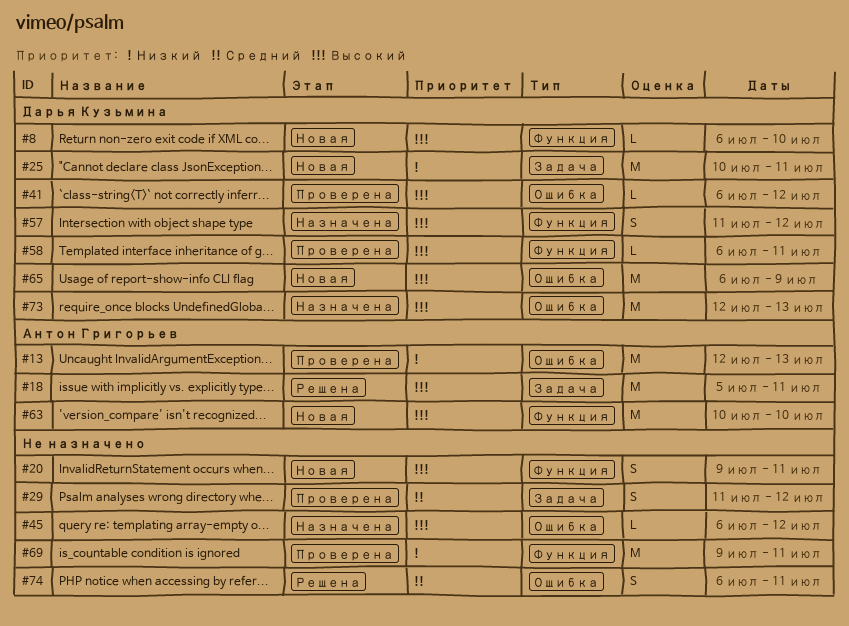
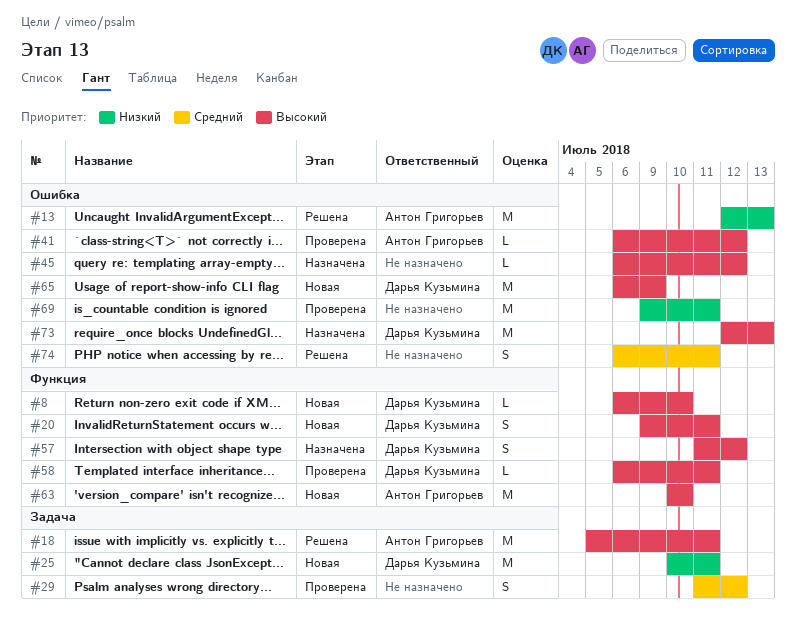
#13, status: Проверена -> Решена
#20, owner: none -> Дарья Кузьмина
#41, owner: Дарья Кузьмина -> Антон Григорьев
#69, label: Функция -> Ошибка

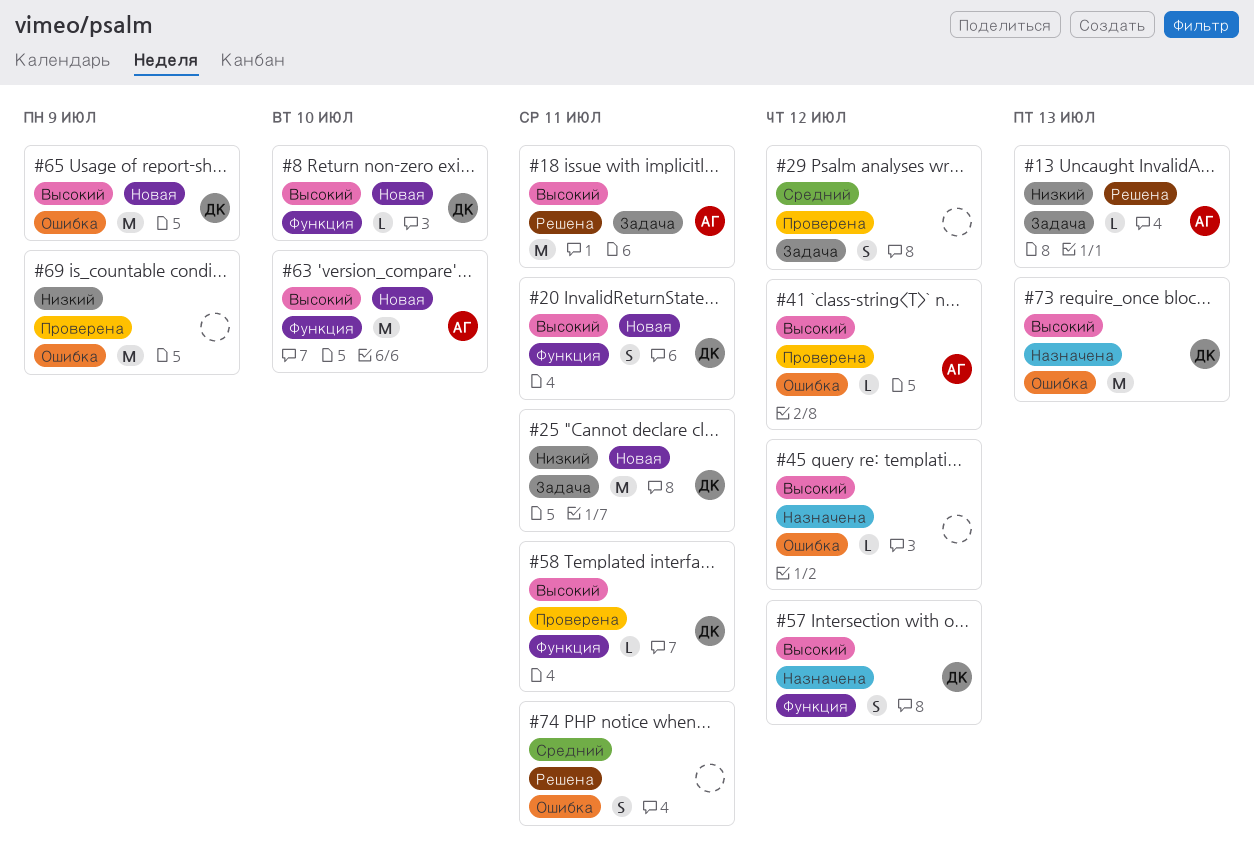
#13, label: Ошибка -> Задача
#13, estimate: M -> L
#69, due: Jul 11 -> Jul 9

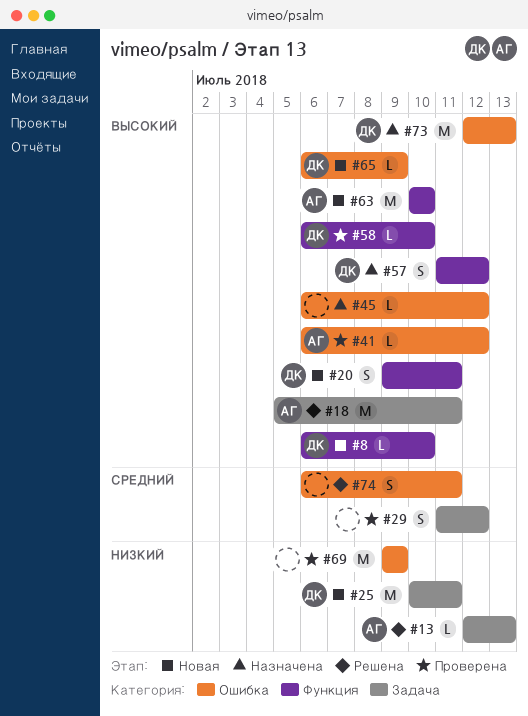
#58, due: Jul 11 -> Jul 10
#65, estimate: M -> L

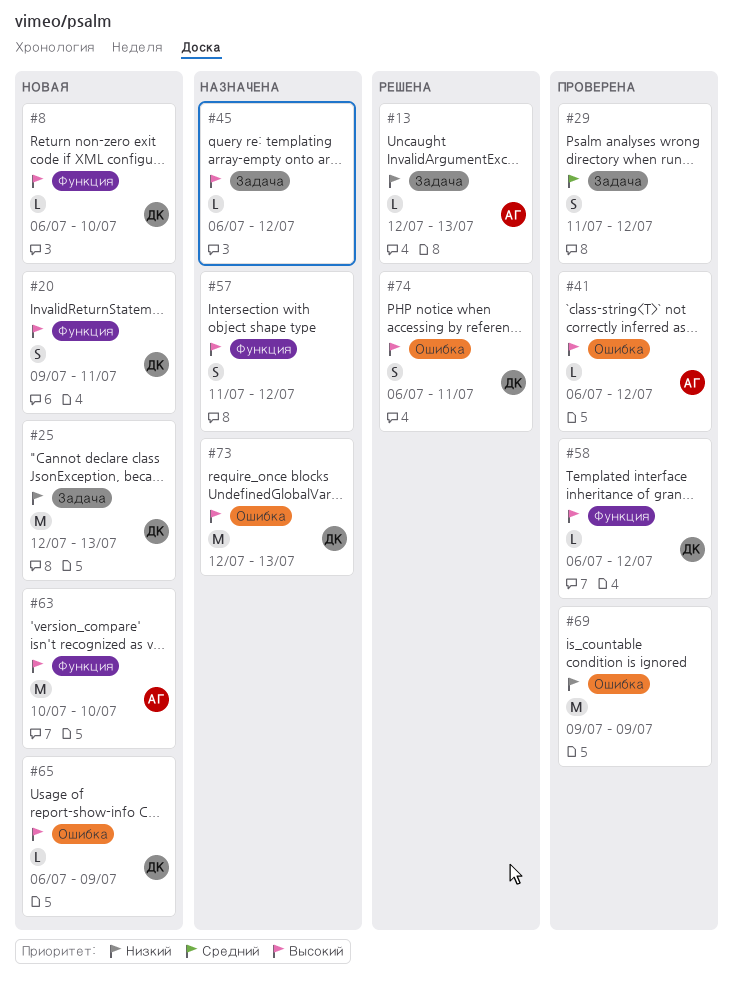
#18: present -> none
#25, start: Jul 10 -> Jul 12
#25, due: Jul 11 -> Jul 13
#45, label: Ошибка -> Задача
#57, owner: ДК -> none
#58, due: Jul 10 -> Jul 12
#74, owner: none -> ДК
#74, priority: Средний -> Высокий

